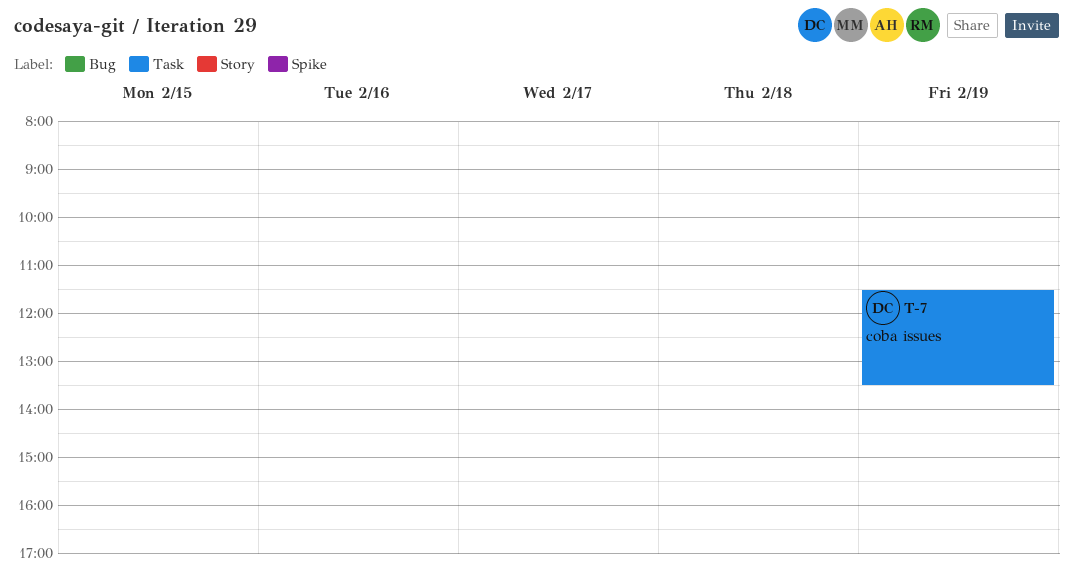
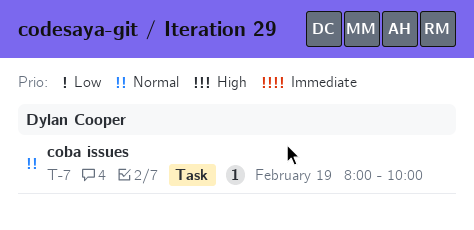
T-7, begins: 11:30 -> 08:00
T-7, ends: 13:30 -> 10:00

